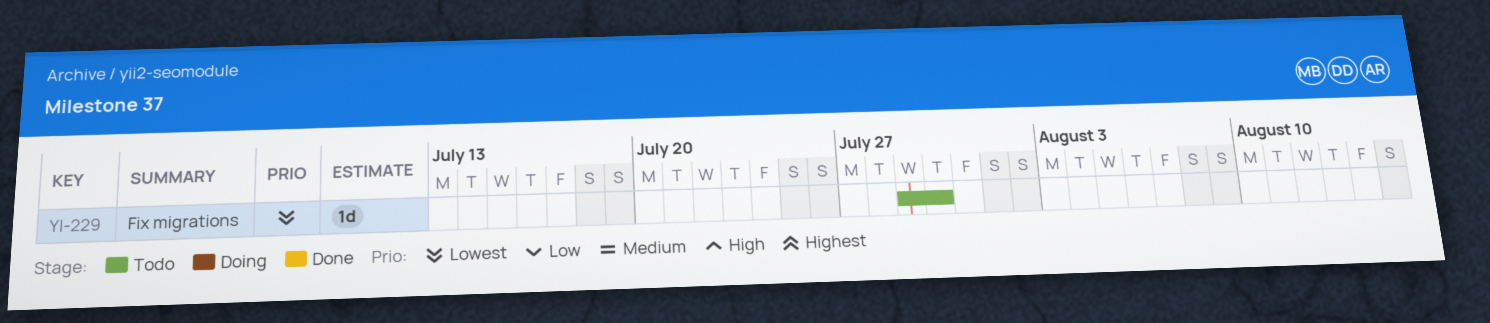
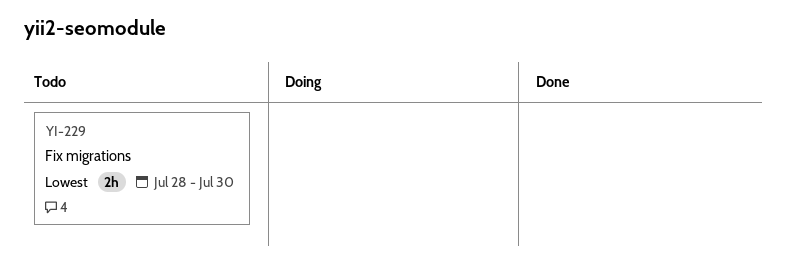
YI-229, estimate: 1d -> 2h
YI-229, start: Jul 29 -> Jul 28

